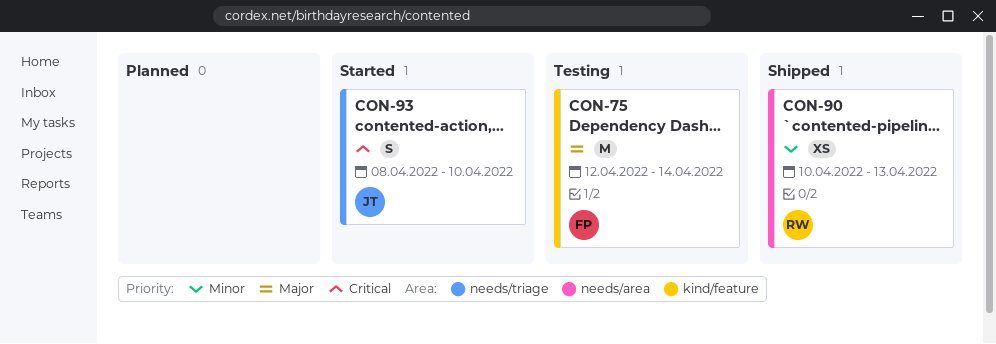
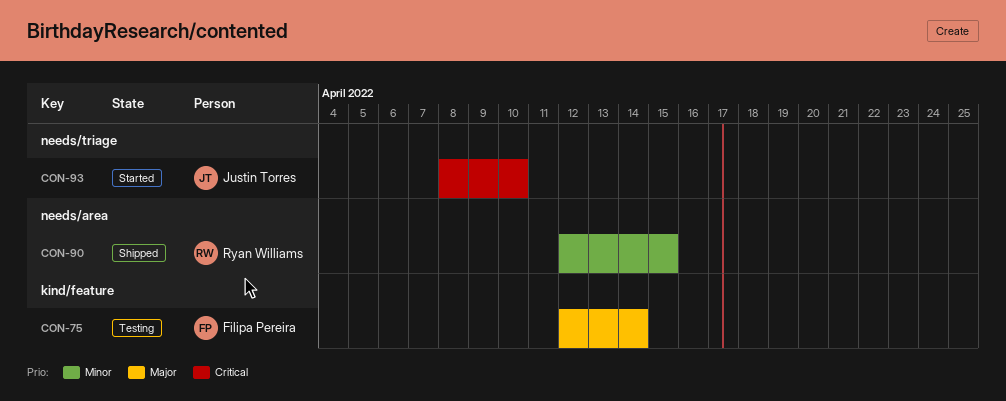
CON-90, start: Apr 10 -> Apr 12
CON-90, due: Apr 13 -> Apr 15

